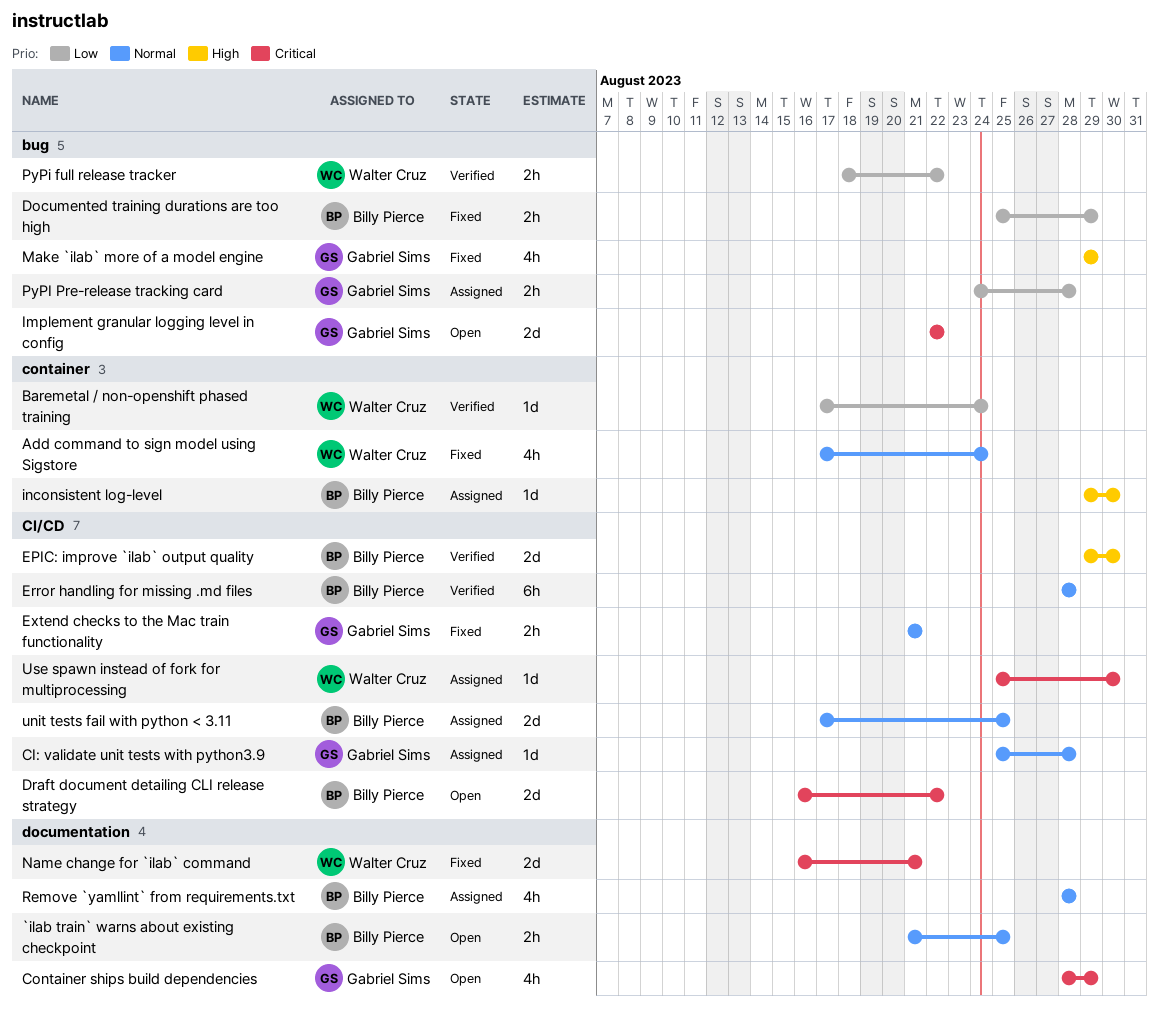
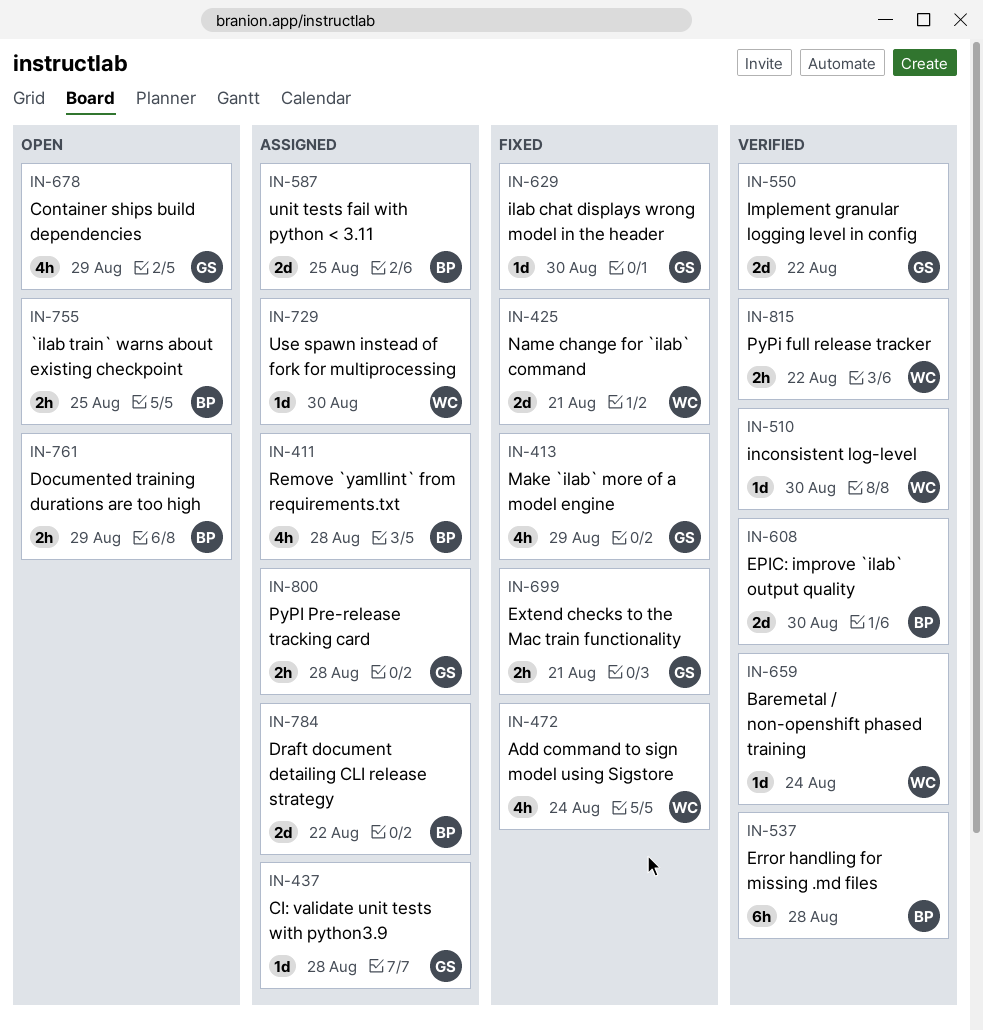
Documented training durations are too high, status: Fixed -> Open
Draft document detailing CLI release strategy, status: Open -> Assigned
ilab chat displays wrong model in the header: none -> present
Implement granular logging level in config, status: Open -> Verified
inconsistent log-level, status: Assigned -> Verified
inconsistent log-level, owner: Billy Pierce -> Walter Cruz

